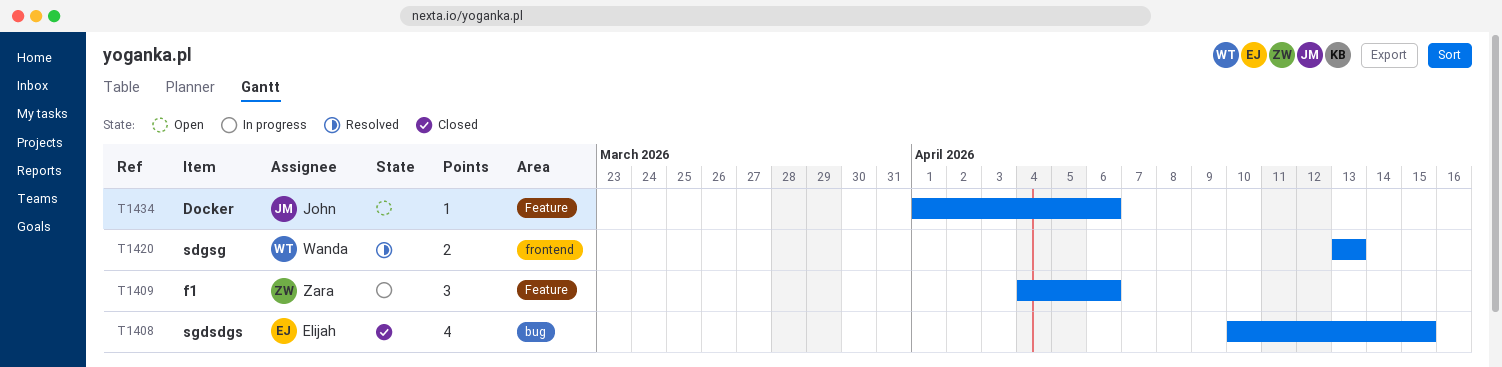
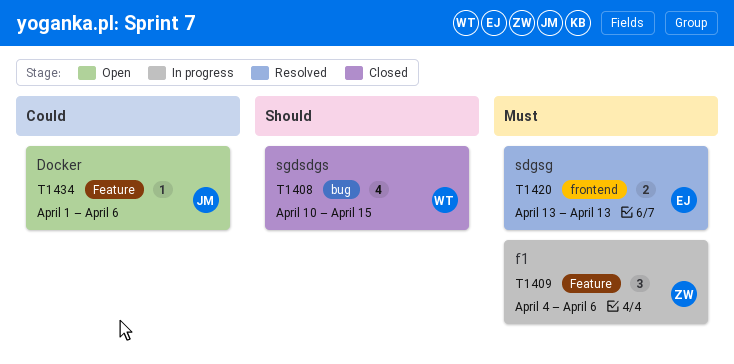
T1408, owner: Elijah -> Wanda
T1420, owner: Wanda -> Elijah

